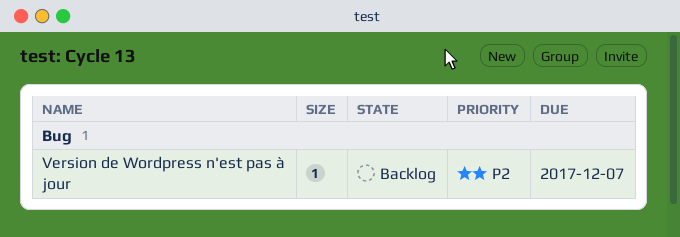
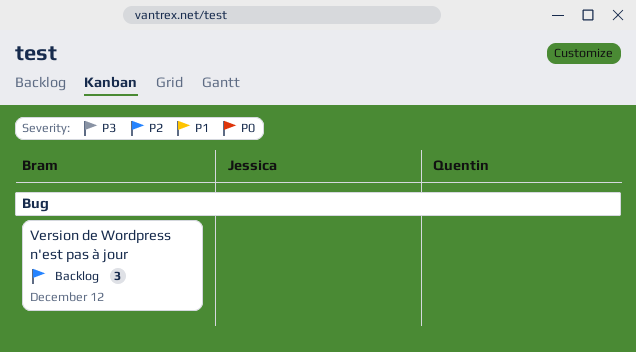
Version de Wordpress n'est pas à jour, estimate: 1 -> 3
Version de Wordpress n'est pas à jour, due: Dec 7 -> Dec 12

